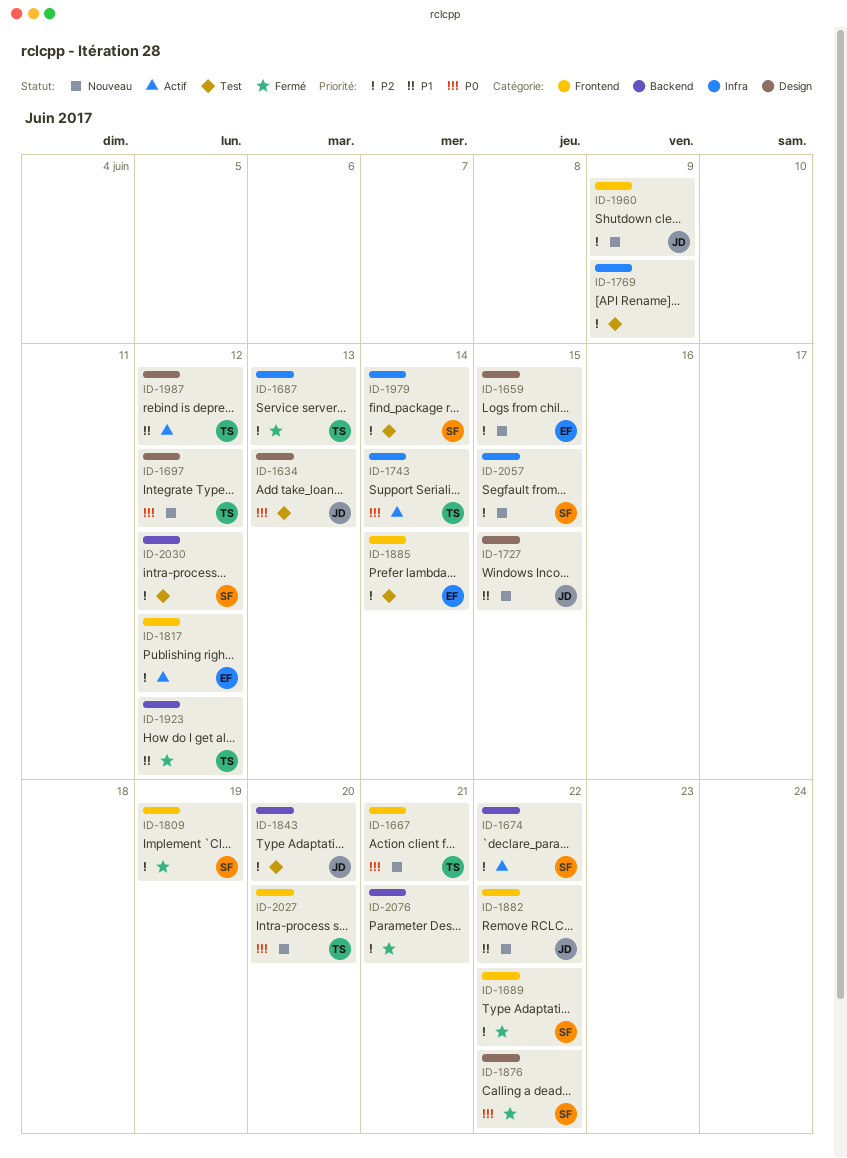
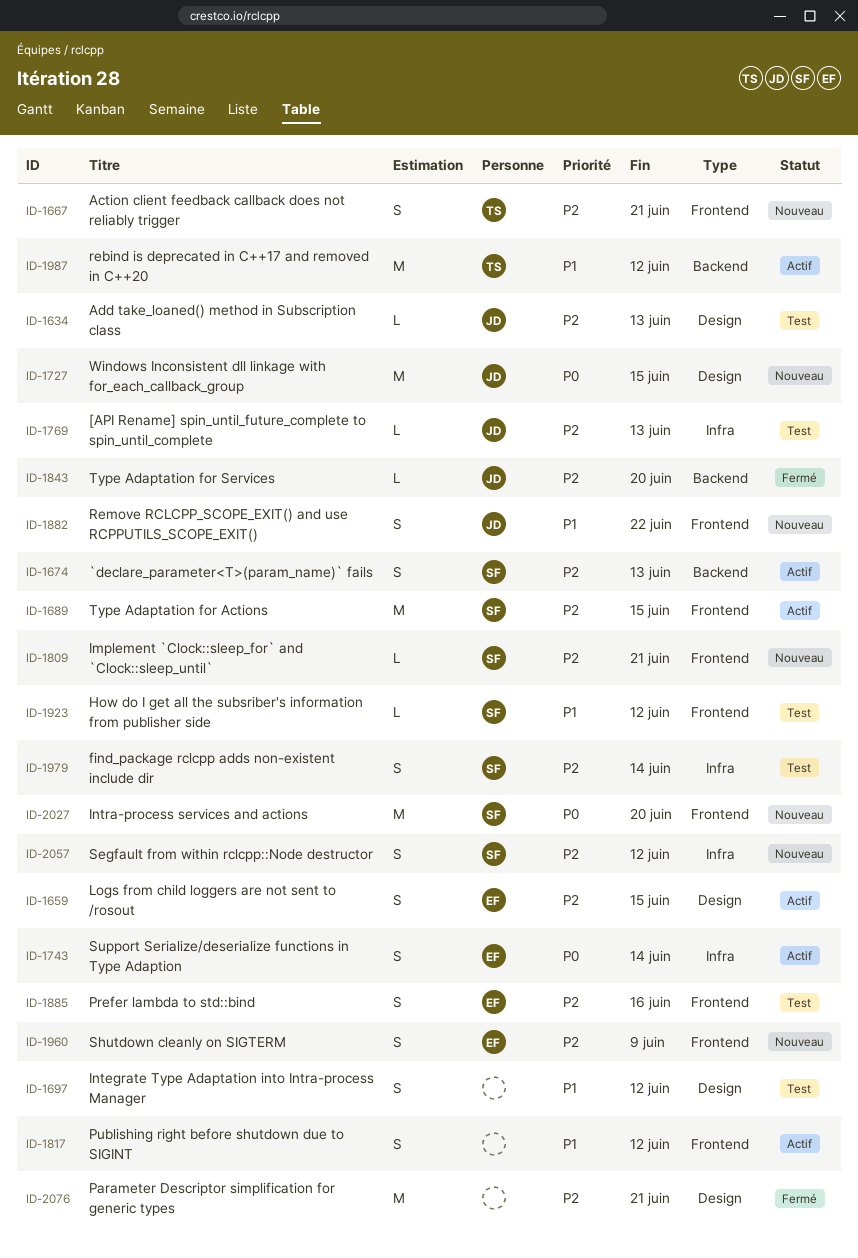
ID-1634, priority: P0 -> P2
ID-1659, status: Nouveau -> Actif
ID-1667, priority: P0 -> P2
ID-1674, due: Jun 22 -> Jun 13
ID-1687: present -> none
ID-1689, status: Fermé -> Actif
ID-1689, due: Jun 22 -> Jun 15
ID-1697, status: Nouveau -> Test
ID-1697, owner: TS -> none
ID-1697, priority: P0 -> P1
ID-1727, priority: P1 -> P0
ID-1743, owner: TS -> EF
ID-1769, owner: none -> JD
ID-1769, due: Jun 9 -> Jun 13
ID-1809, status: Fermé -> Nouveau
ID-1809, due: Jun 19 -> Jun 21
ID-1817, owner: EF -> none
ID-1817, priority: P2 -> P1
ID-1843, status: Test -> Fermé
ID-1876: present -> none
ID-1885, due: Jun 14 -> Jun 16
ID-1923, status: Fermé -> Test
ID-1923, owner: TS -> SF
ID-1923, label: Backend -> Frontend
ID-1960, owner: JD -> EF
ID-1987, label: Design -> Backend
ID-2027, owner: TS -> SF
ID-2030: present -> none
ID-2057, due: Jun 15 -> Jun 12
ID-2076, label: Backend -> Design

